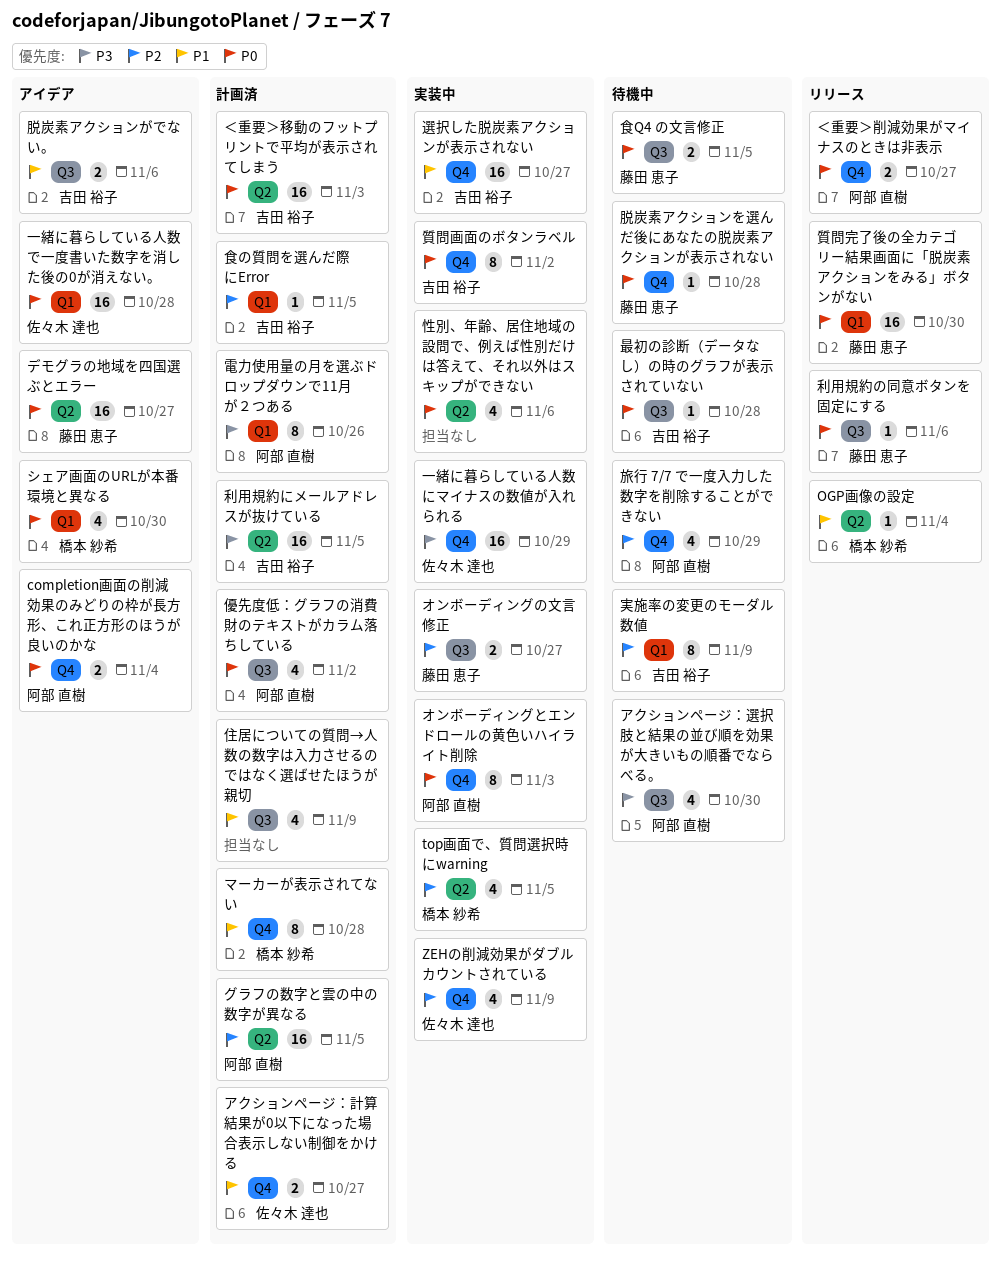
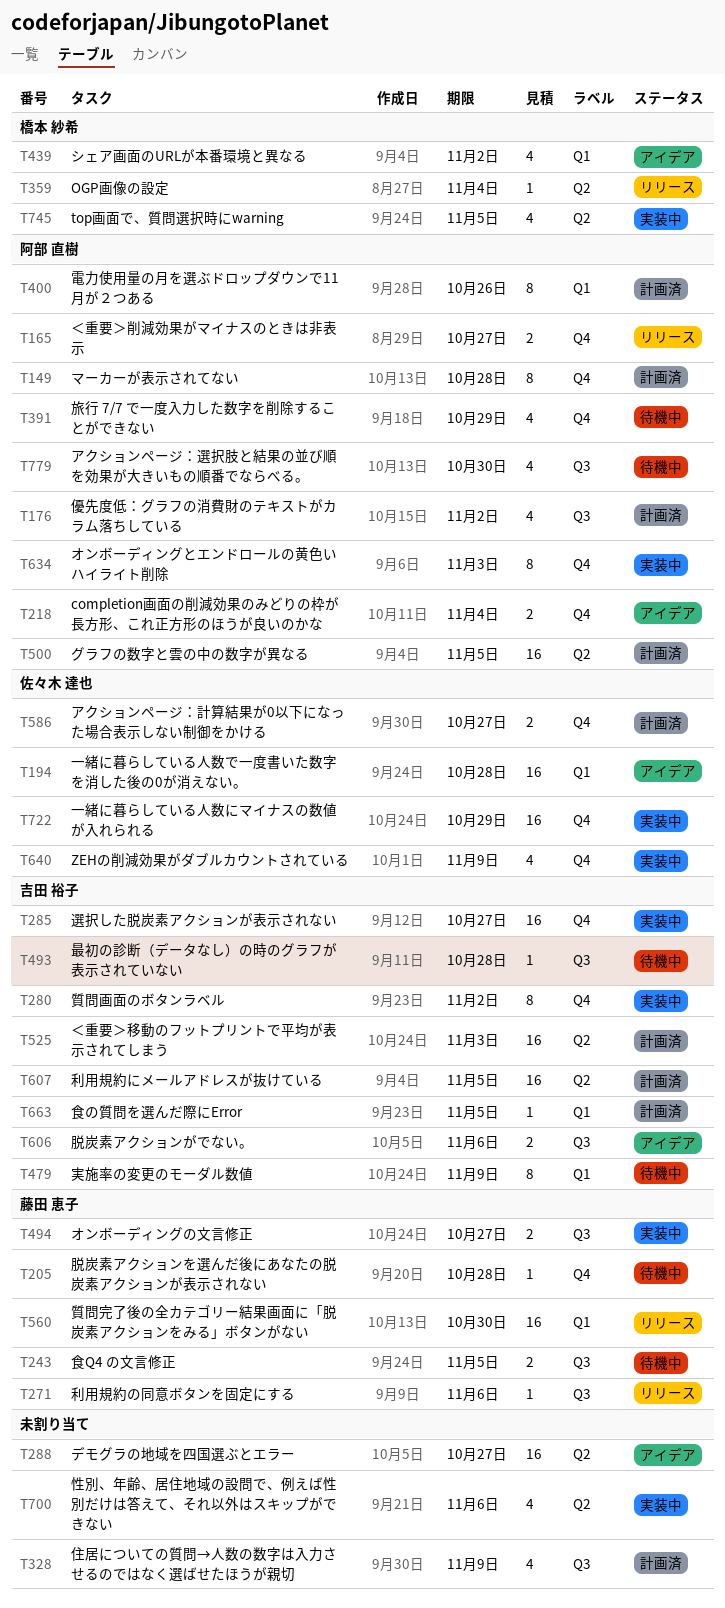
シェア画面のURLが本番環境と異なる, due: Oct 30 -> Nov 2
デモグラの地域を四国選ぶとエラー, owner: 藤田 恵子 -> none
マーカーが表示されてない, owner: 橋本 紗希 -> 阿部 直樹

